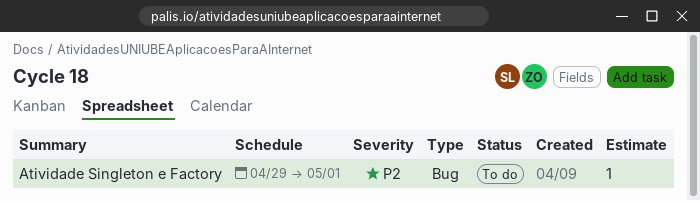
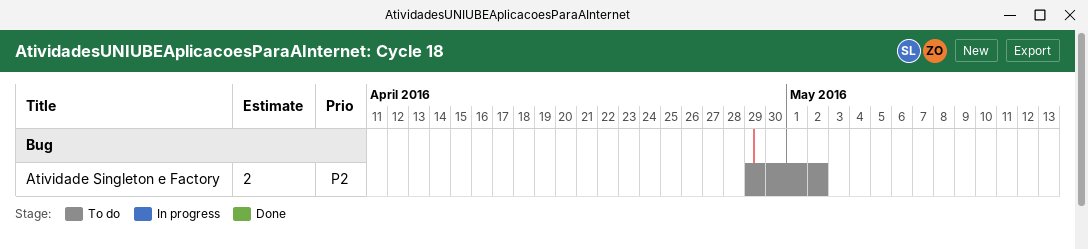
Atividade Singleton e Factory, estimate: 1 -> 2
Atividade Singleton e Factory, due: May 1 -> May 2

